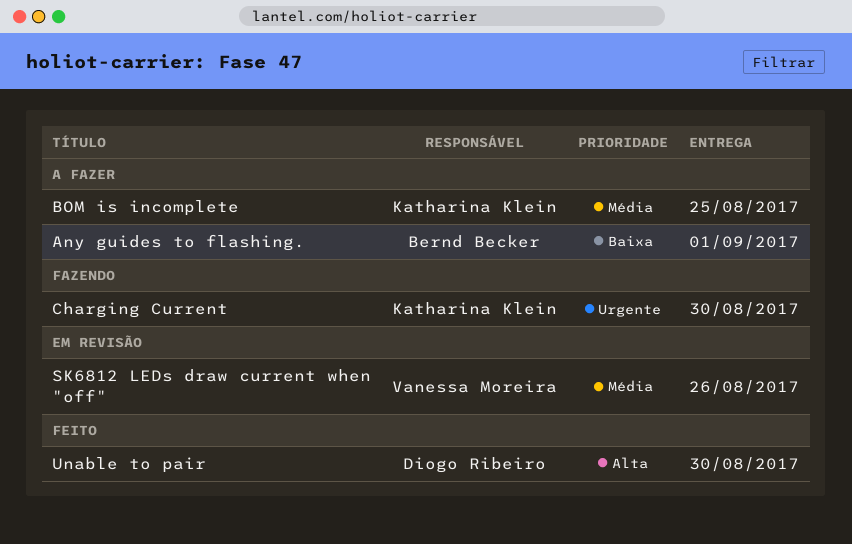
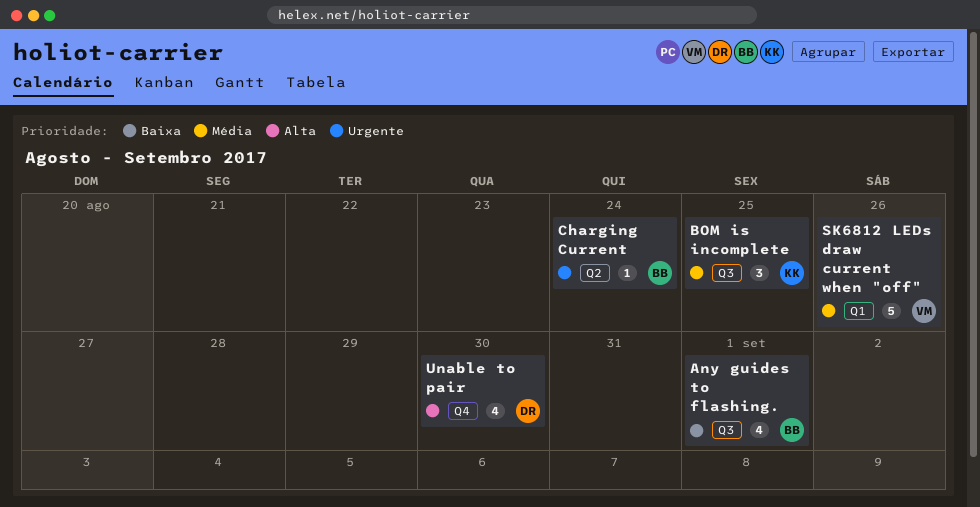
Charging Current, owner: Katharina Klein -> Bernd Becker
Charging Current, due: Aug 30 -> Aug 24

